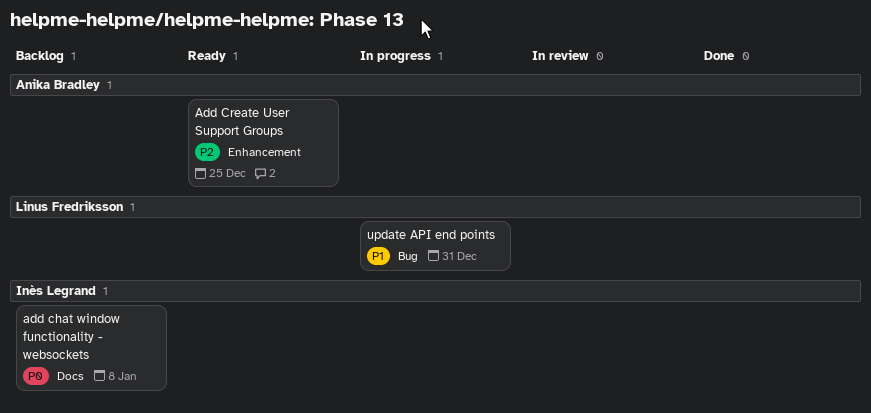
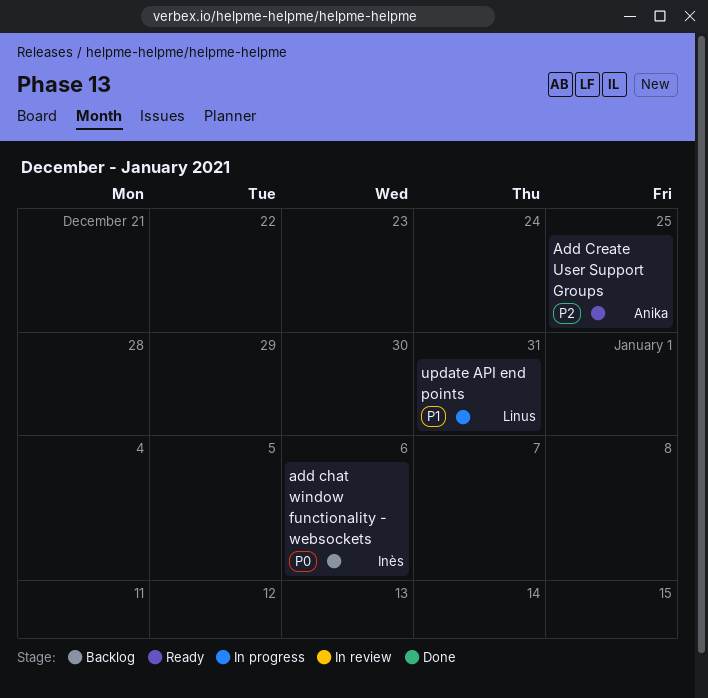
add chat window functionality - websockets, due: Jan 8 -> Jan 6

